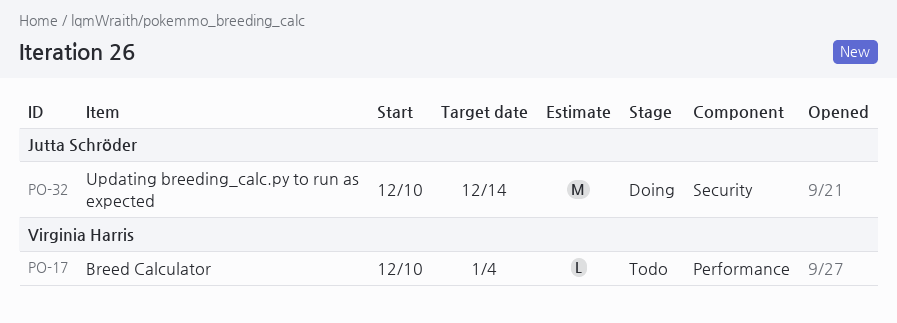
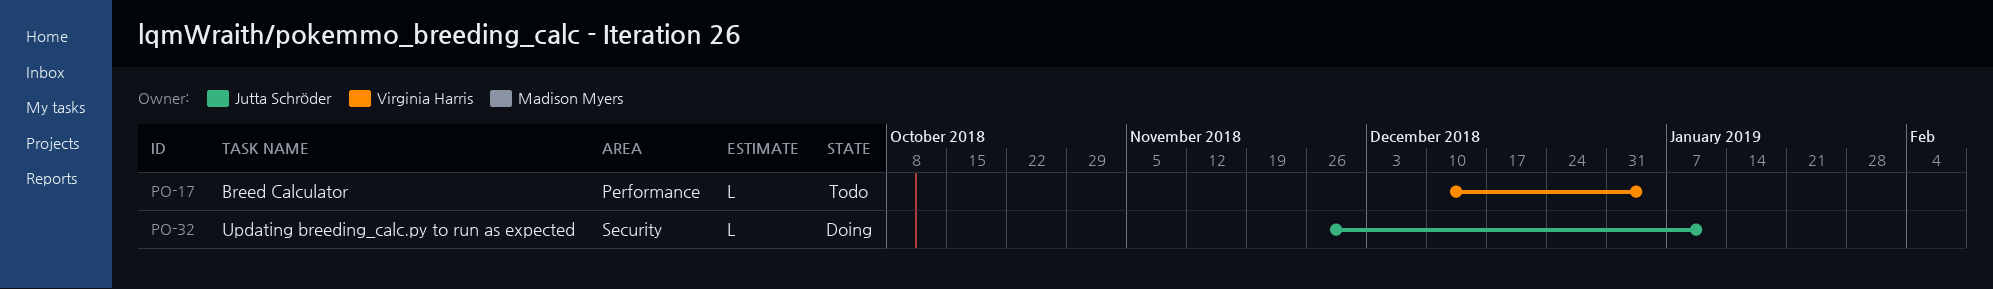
PO-32, estimate: M -> L
PO-32, start: Dec 10 -> Nov 26
PO-32, due: Dec 14 -> Jan 11

